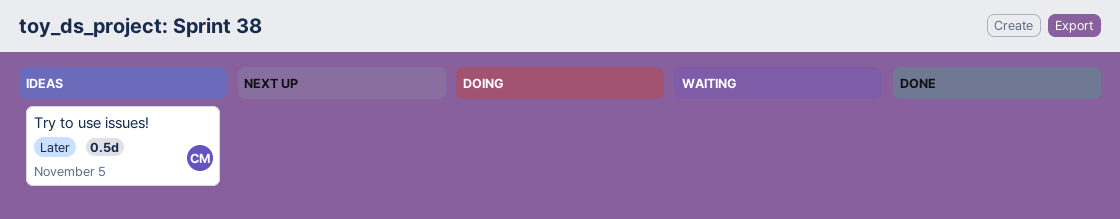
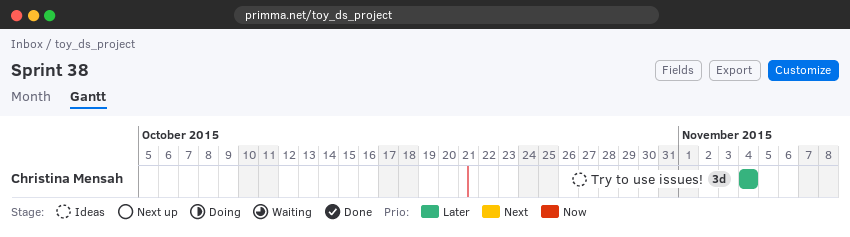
Try to use issues!, estimate: 0.5d -> 3d
Try to use issues!, due: Nov 5 -> Nov 4

